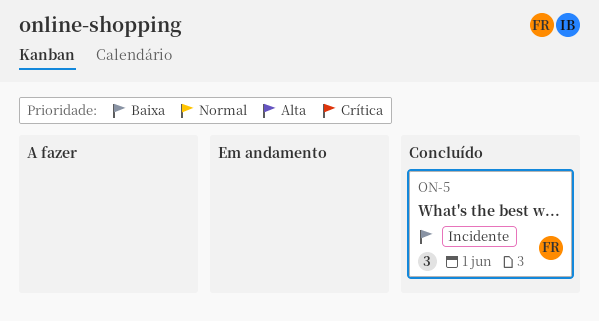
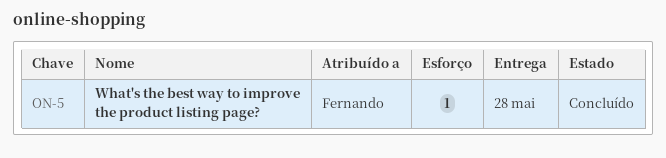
ON-5, estimate: 3 -> 1
ON-5, due: Jun 1 -> May 28

